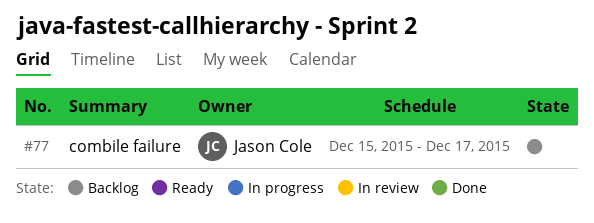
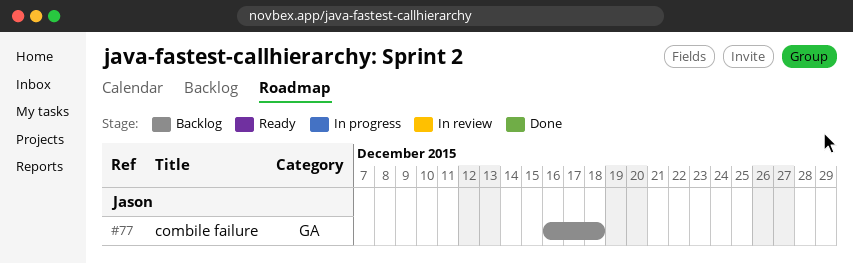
#77, start: Dec 15 -> Dec 16
#77, due: Dec 17 -> Dec 18

